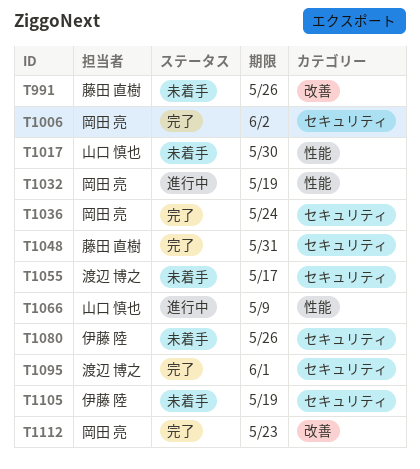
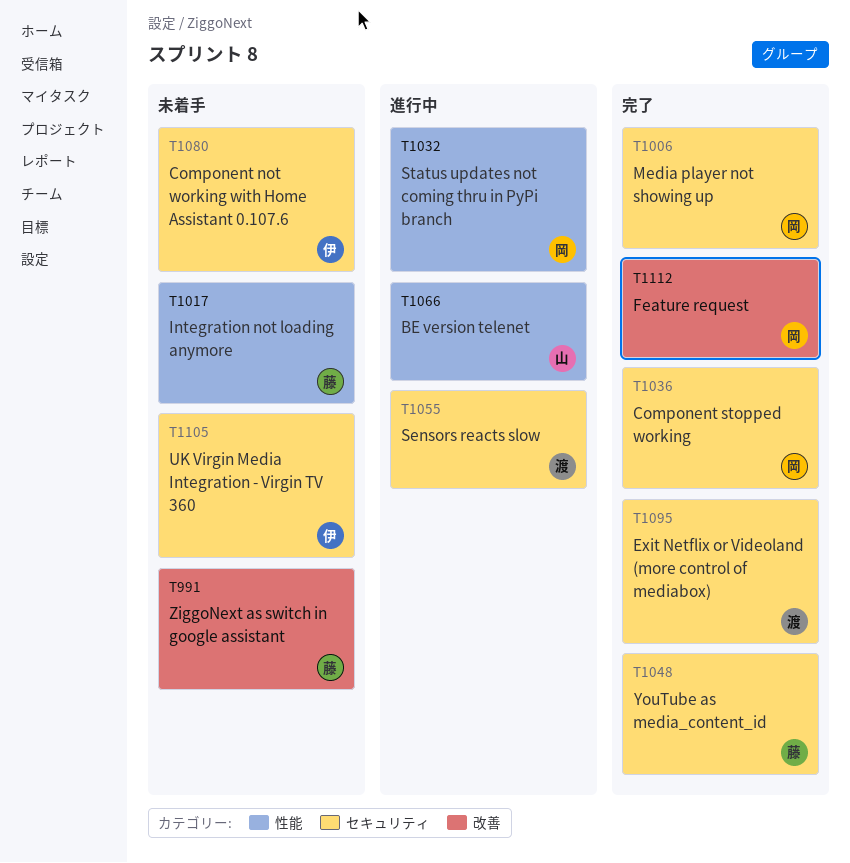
T1017, owner: 山口 慎也 -> 藤田 直樹
T1055, status: 未着手 -> 進行中

